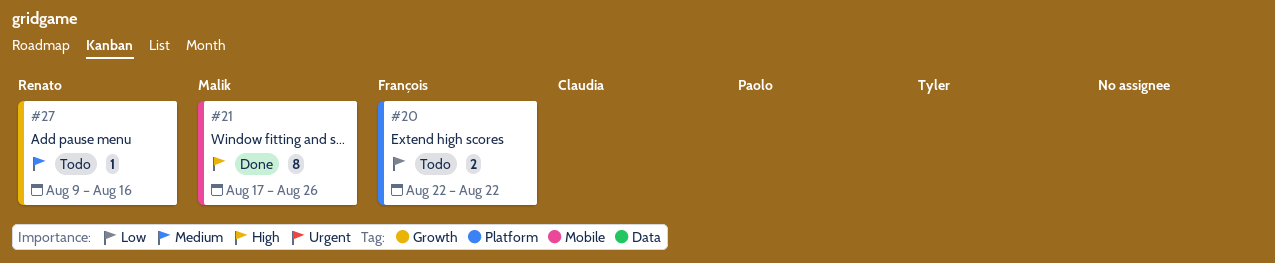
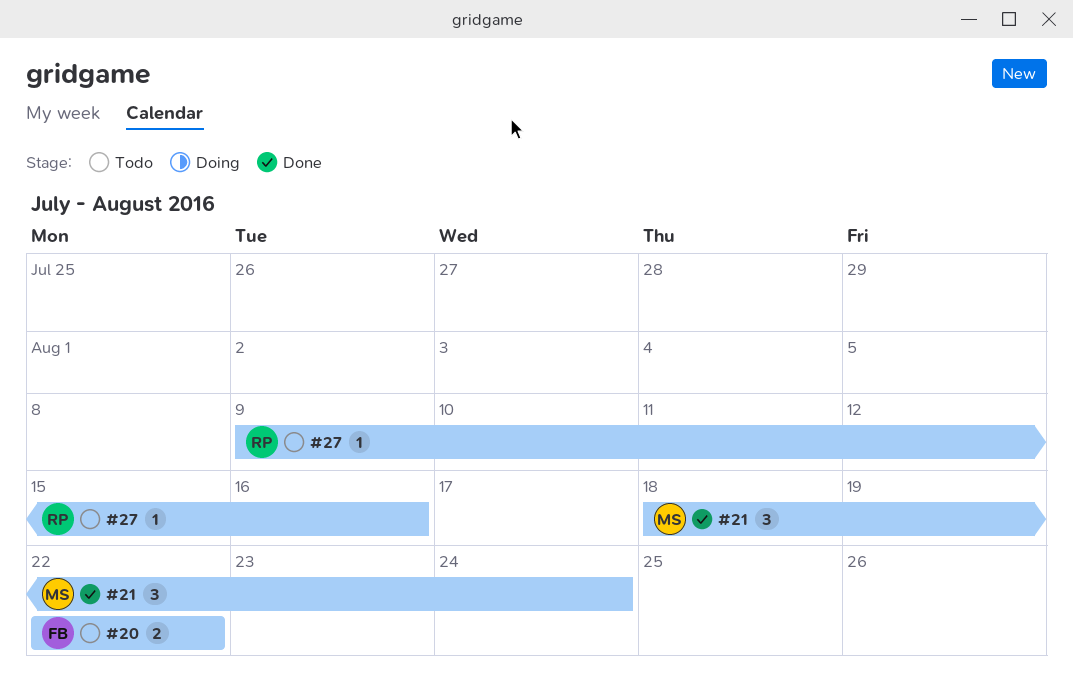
#21, estimate: 8 -> 3
#21, start: Aug 17 -> Aug 18
#21, due: Aug 26 -> Aug 24

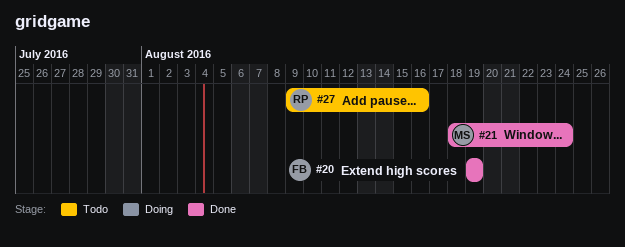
#20, status: Todo -> Done
#20, start: Aug 22 -> Aug 19
#20, due: Aug 22 -> Aug 19

